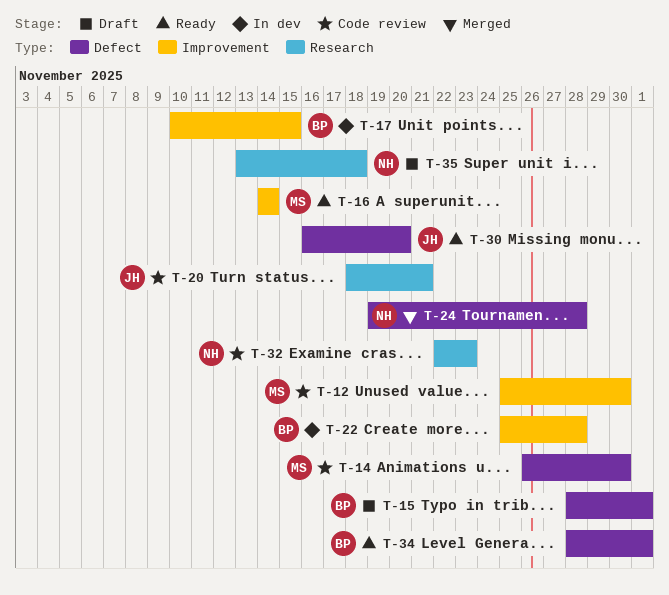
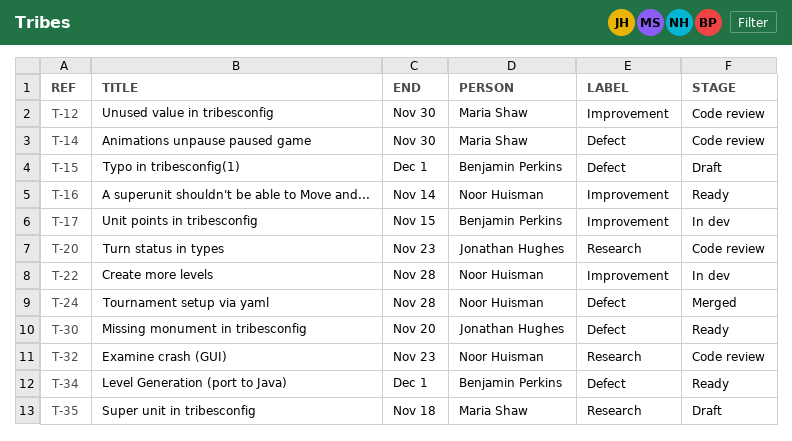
T-16, owner: Maria Shaw -> Noor Huisman
T-20, due: Nov 21 -> Nov 23
T-22, owner: Benjamin Perkins -> Noor Huisman
T-35, owner: Noor Huisman -> Maria Shaw

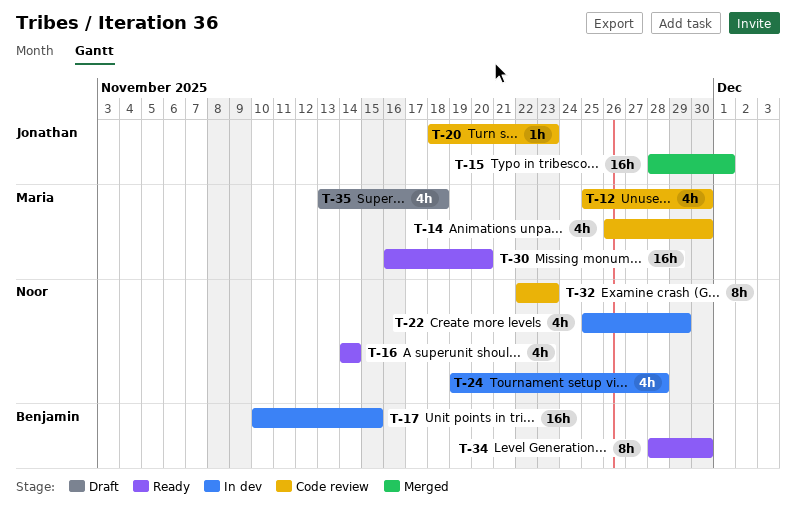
T-15, status: Draft -> Merged
T-15, owner: Benjamin Perkins -> Jonathan Hughes
T-22, due: Nov 28 -> Nov 29
T-24, status: Merged -> In dev
T-30, owner: Jonathan Hughes -> Maria Shaw
T-34, due: Dec 1 -> Nov 30

